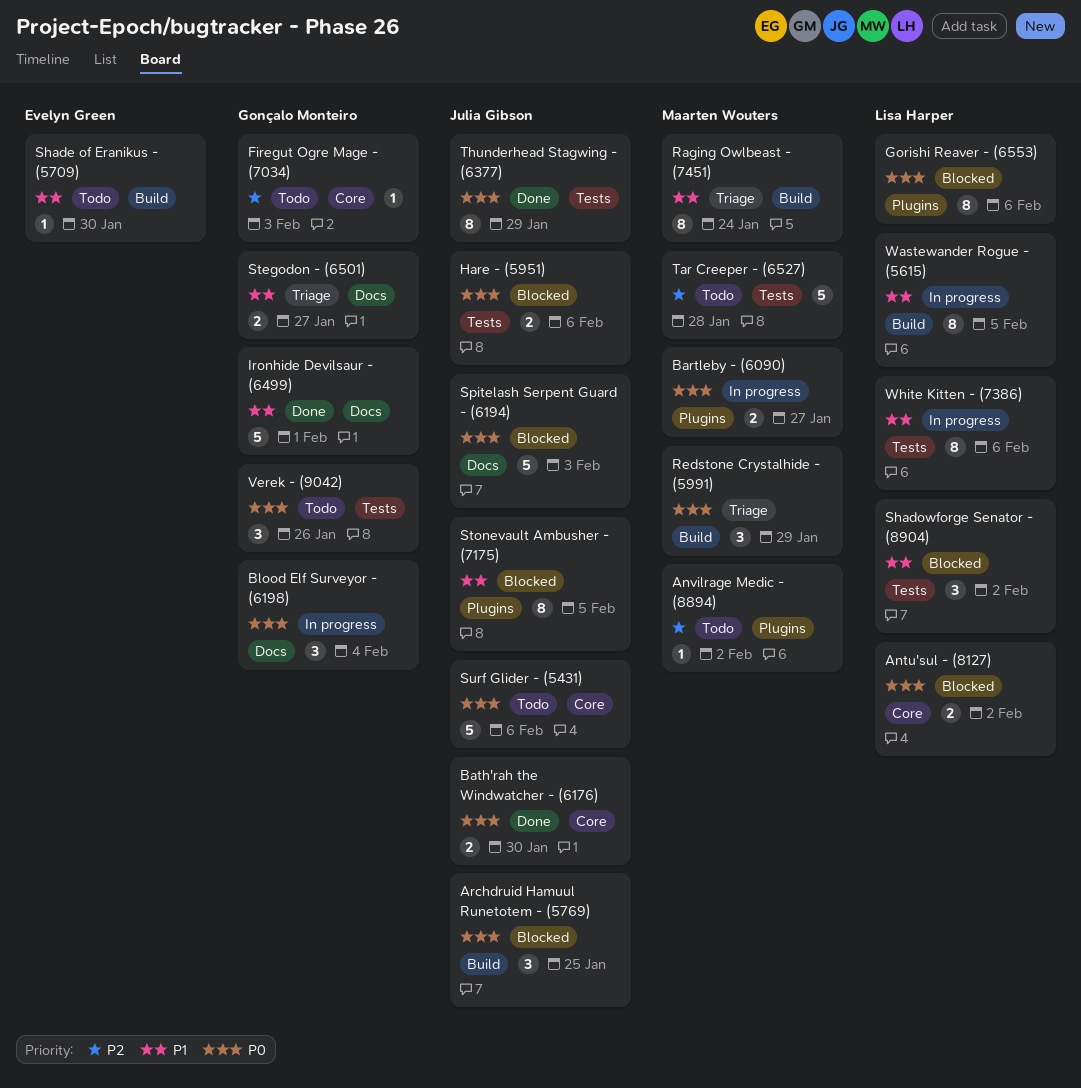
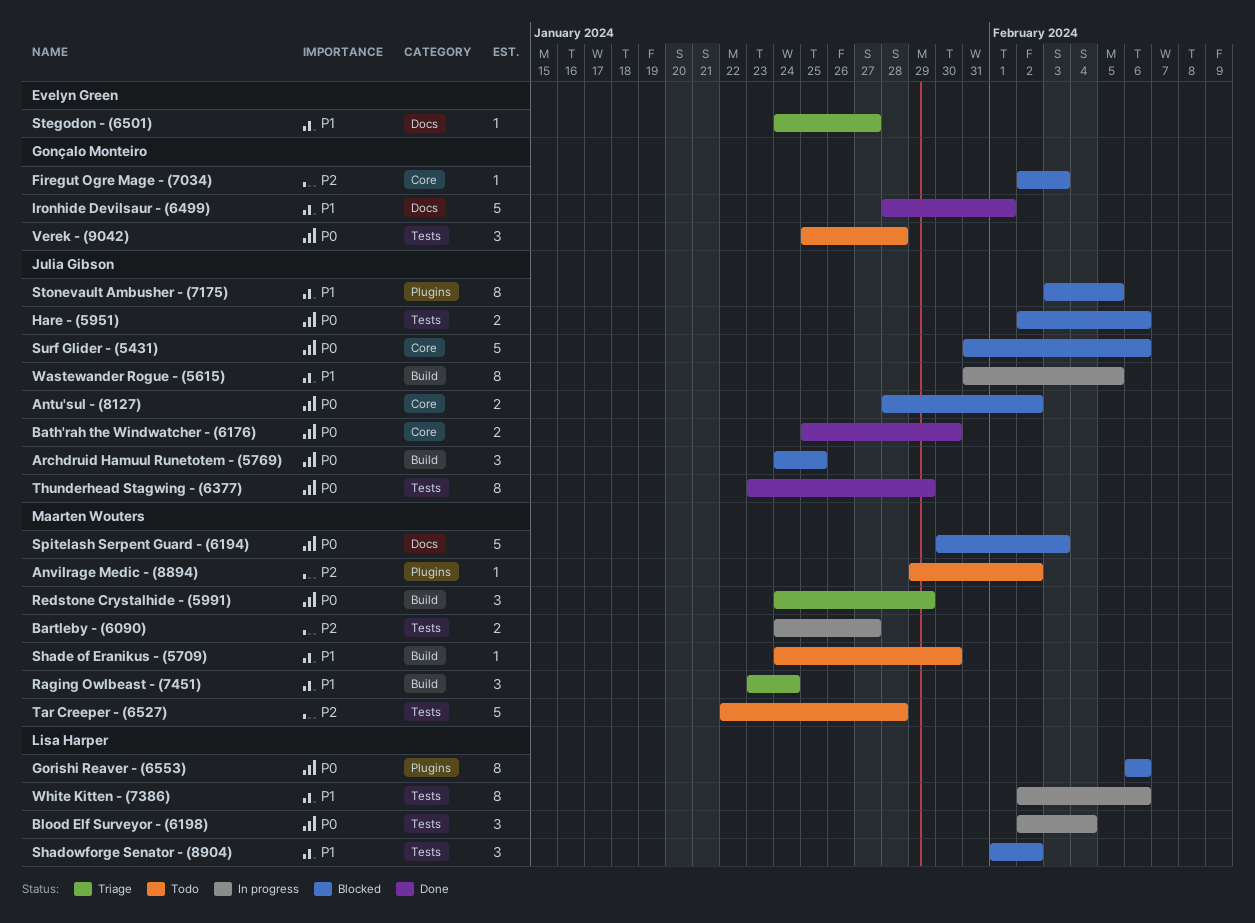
Antu'sul - (8127), owner: Lisa Harper -> Julia Gibson
Bartleby - (6090), priority: P0 -> P2
Bartleby - (6090), label: Plugins -> Tests
Blood Elf Surveyor - (6198), owner: Gonçalo Monteiro -> Lisa Harper
Blood Elf Surveyor - (6198), label: Docs -> Tests
Firegut Ogre Mage - (7034), status: Todo -> Blocked
Raging Owlbeast - (7451), estimate: 8 -> 3
Shade of Eranikus - (5709), owner: Evelyn Green -> Maarten Wouters
Spitelash Serpent Guard - (6194), owner: Julia Gibson -> Maarten Wouters
Stegodon - (6501), owner: Gonçalo Monteiro -> Evelyn Green
Stegodon - (6501), estimate: 2 -> 1
Surf Glider - (5431), status: Todo -> Blocked
Verek - (9042), due: Jan 26 -> Jan 28
Wastewander Rogue - (5615), owner: Lisa Harper -> Julia Gibson

